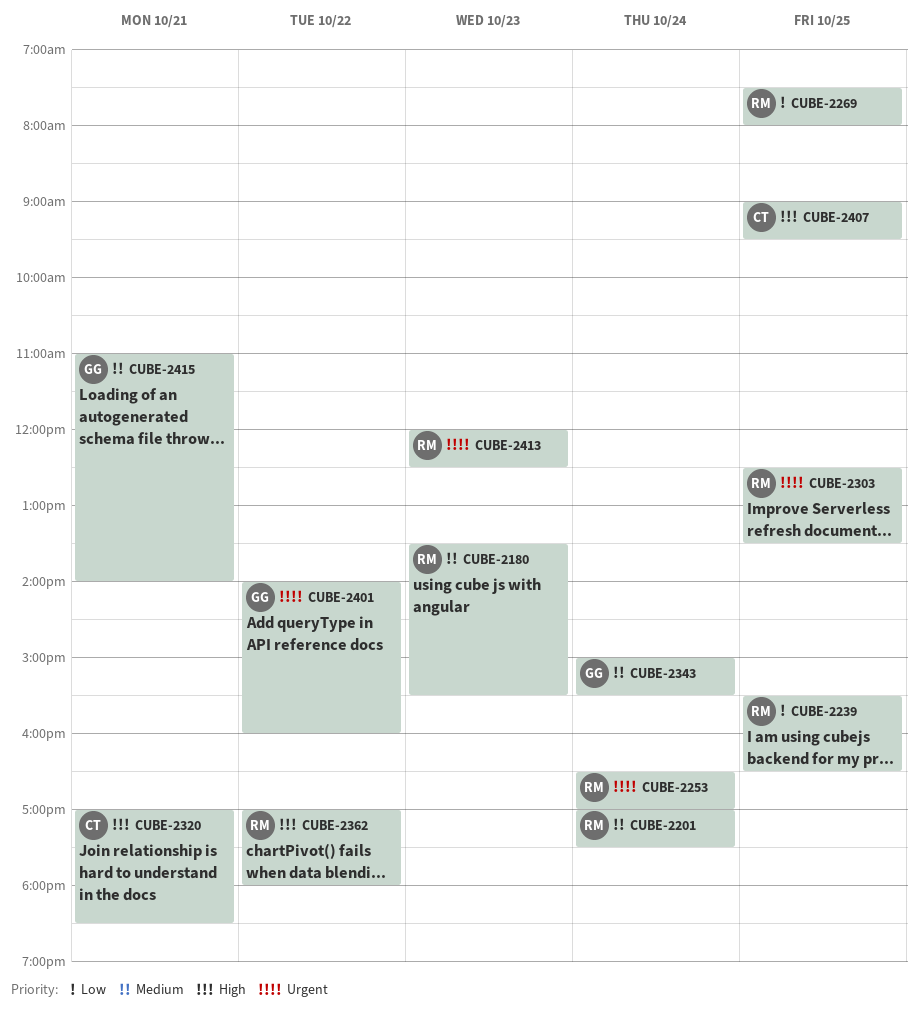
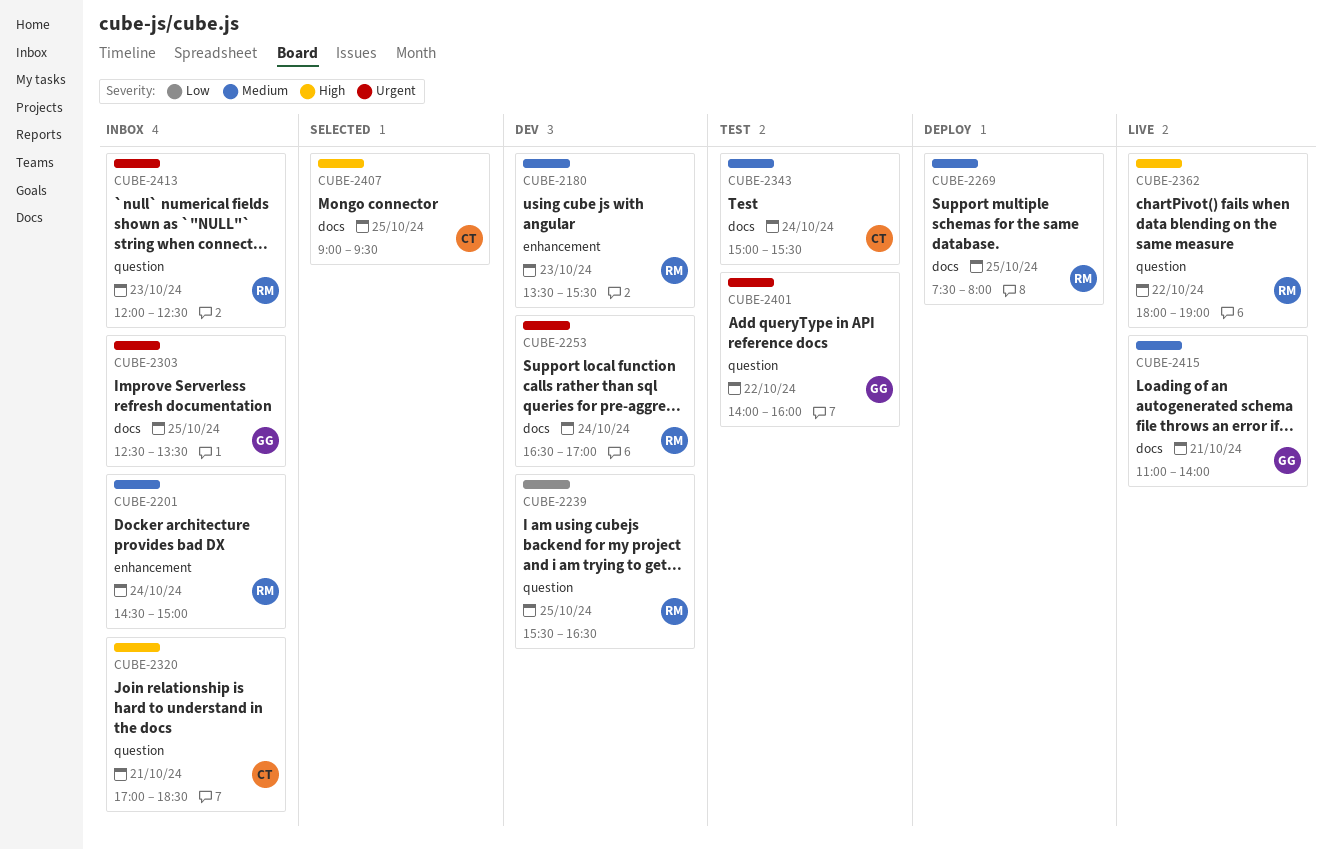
CUBE-2201, begins: 17:00 -> 14:30
CUBE-2201, ends: 17:30 -> 15:00
CUBE-2269, priority: Low -> Medium
CUBE-2303, owner: RM -> GG
CUBE-2343, owner: GG -> CT
CUBE-2362, begins: 17:00 -> 18:00
CUBE-2362, ends: 18:00 -> 19:00

